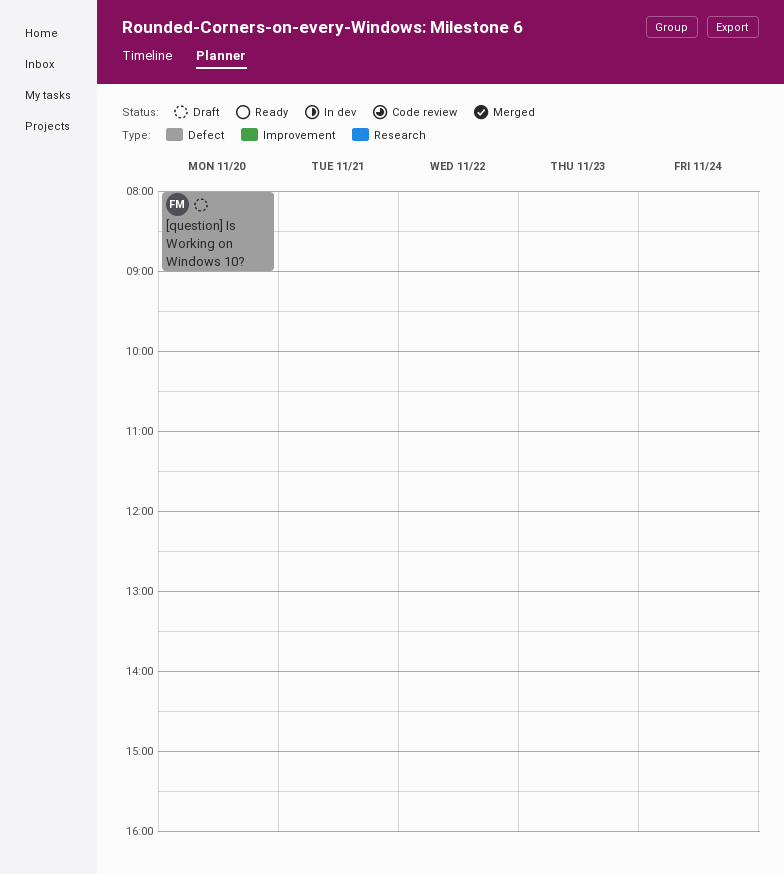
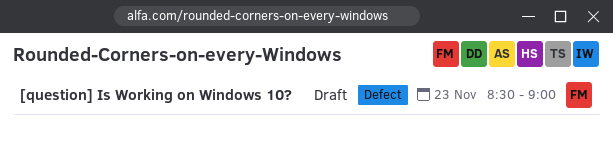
[question] Is Working on Windows 10?, day: Nov 20 -> Nov 23
[question] Is Working on Windows 10?, begins: 08:00 -> 08:30

